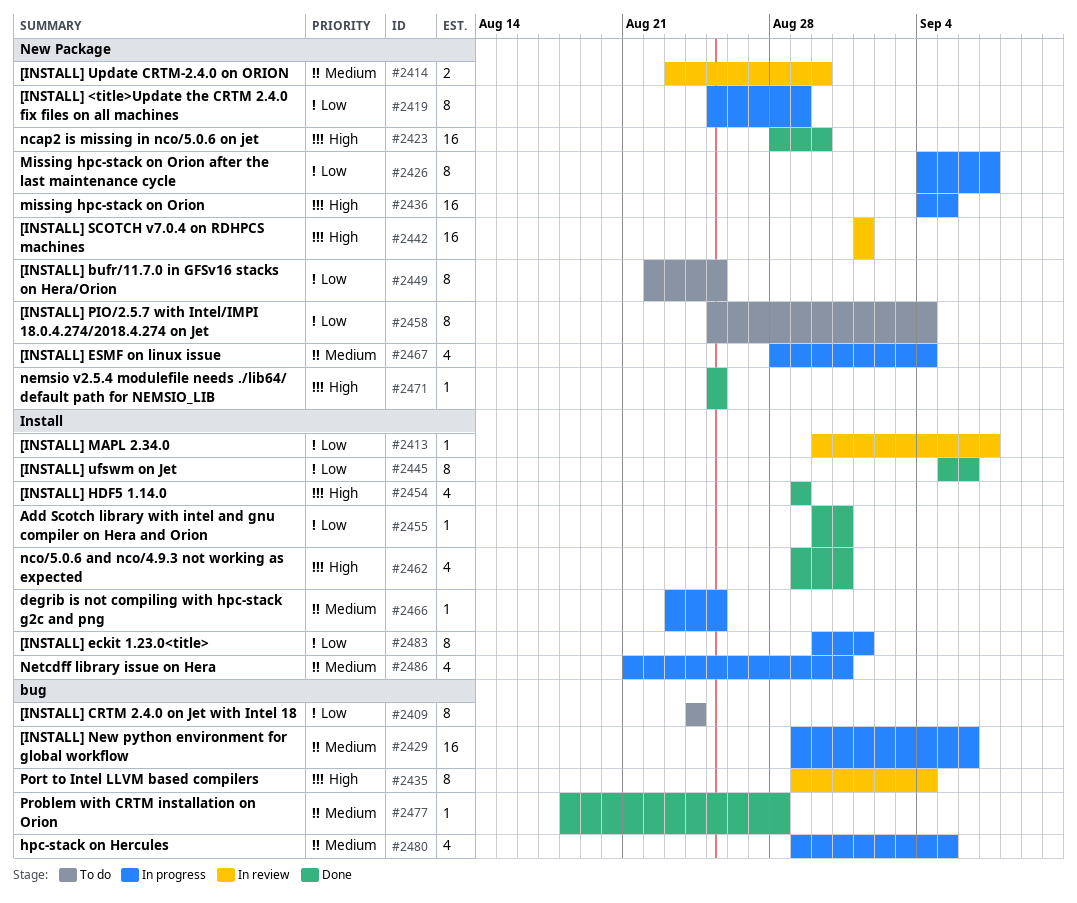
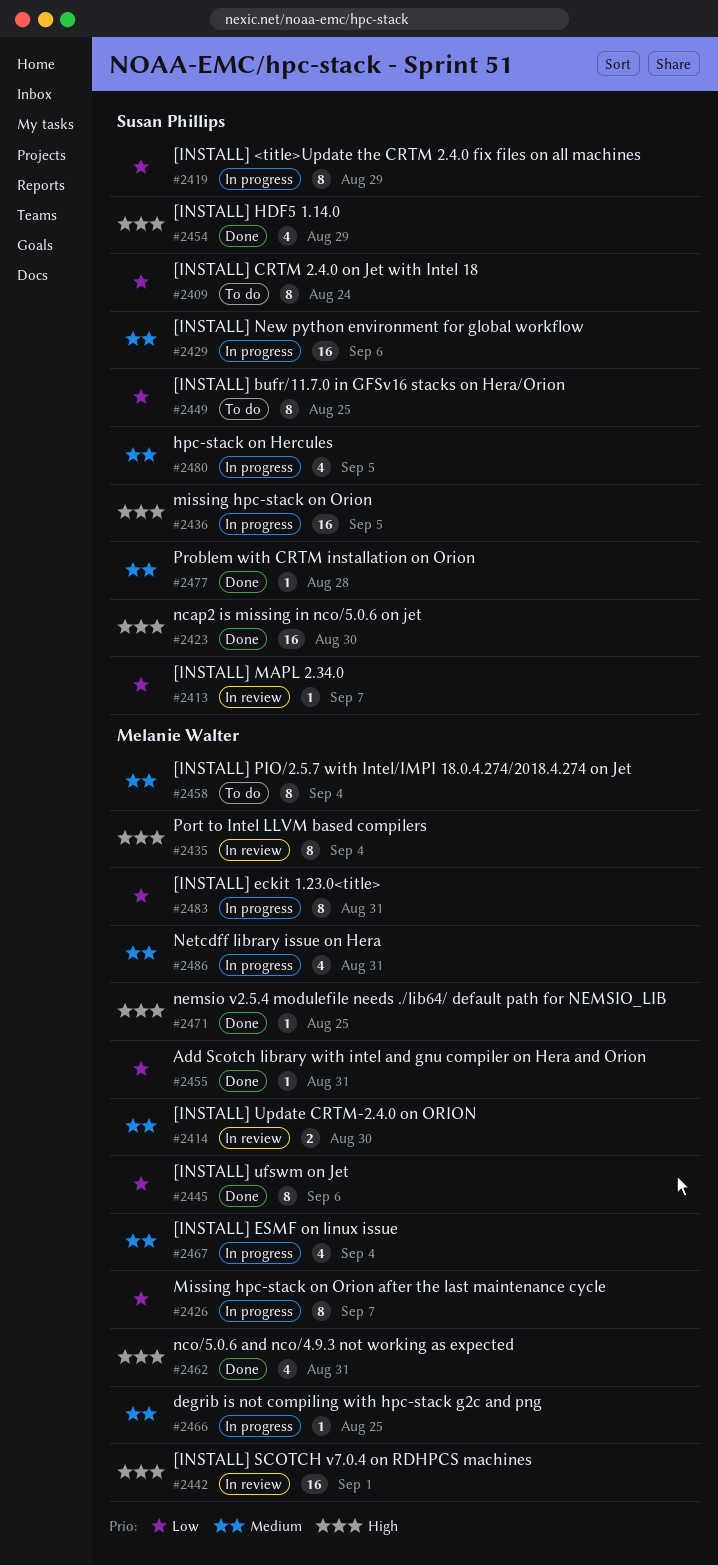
#2458, priority: Low -> Medium
#2483, due: Sep 1 -> Aug 31

